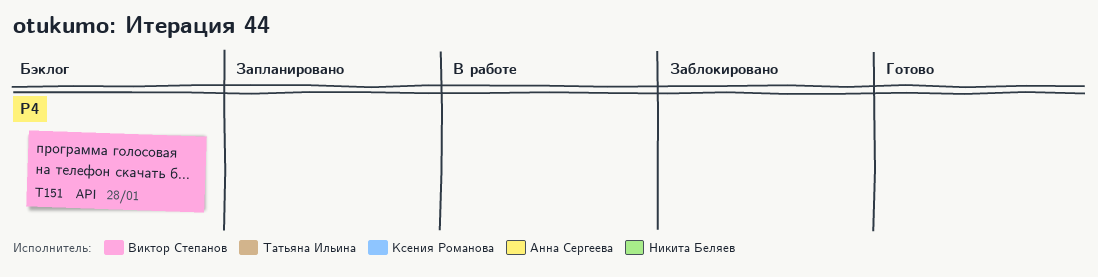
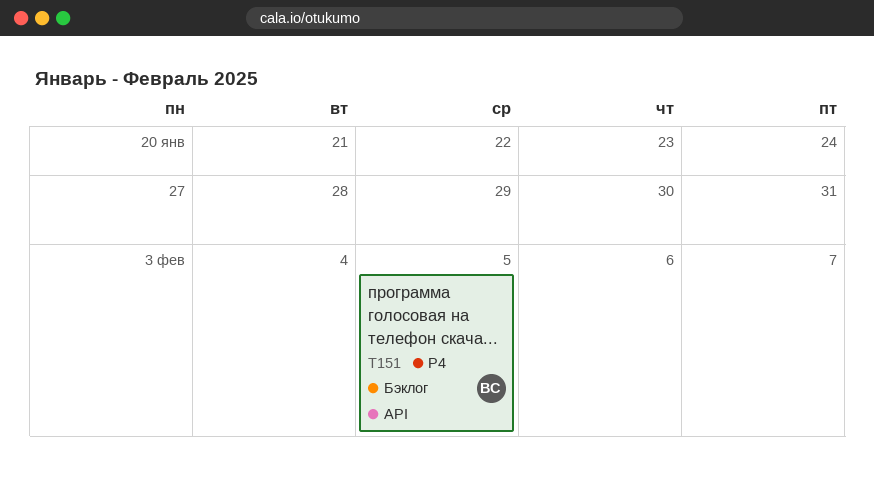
T151, due: Jan 28 -> Feb 5

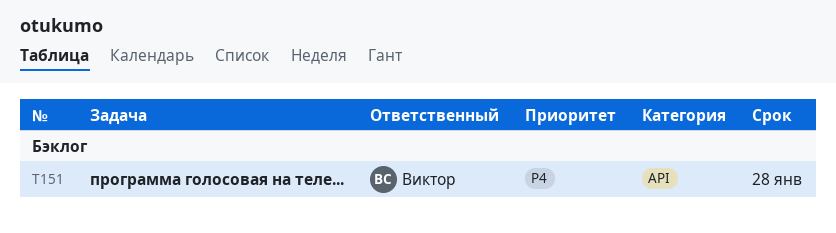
T151, due: Feb 5 -> Jan 28

